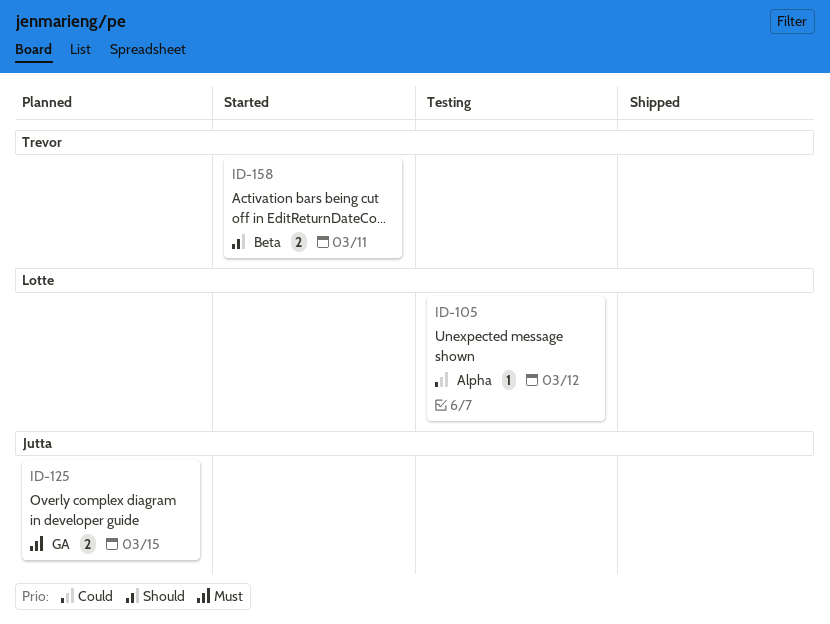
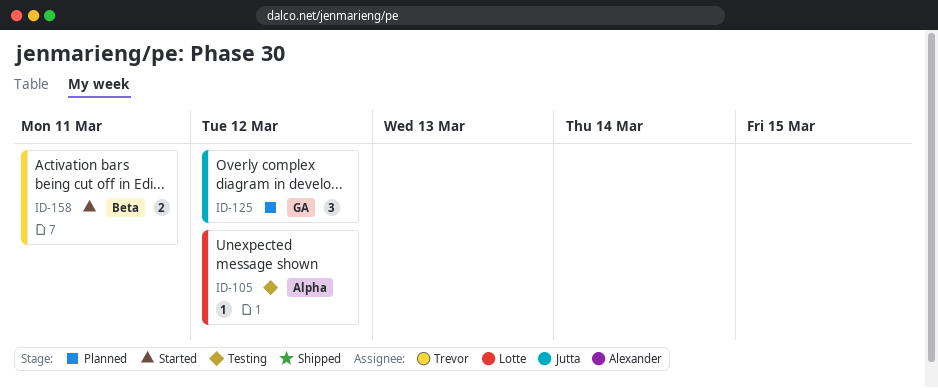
ID-125, estimate: 2 -> 3
ID-125, due: Mar 15 -> Mar 12

